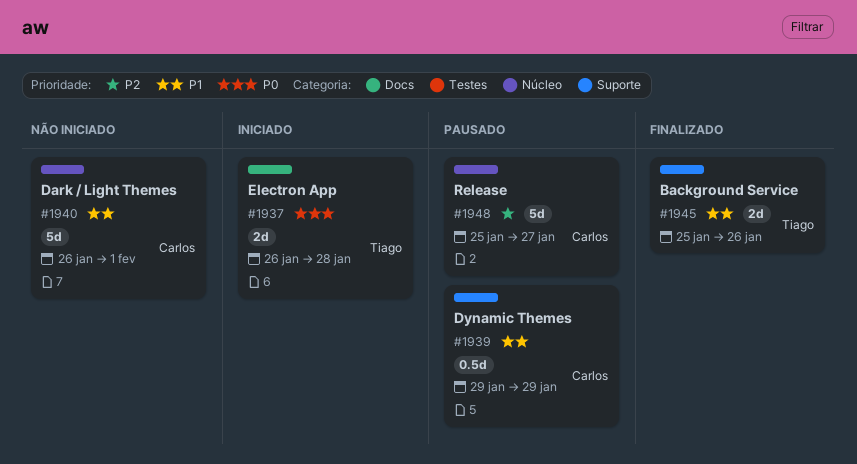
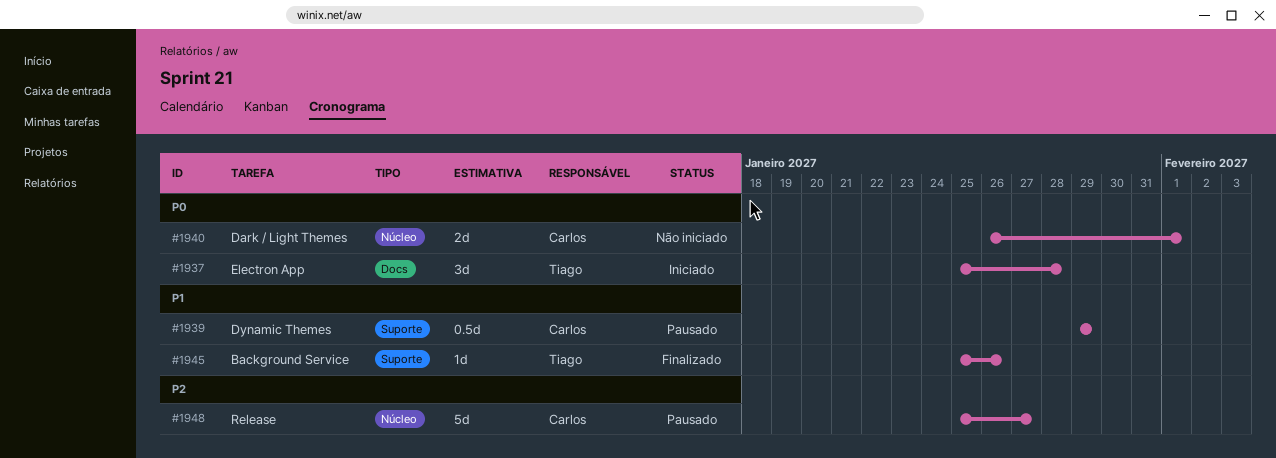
#1937, estimate: 2d -> 3d
#1937, start: Jan 26 -> Jan 25
#1940, priority: P1 -> P0
#1940, estimate: 5d -> 2d
#1945, estimate: 2d -> 1d

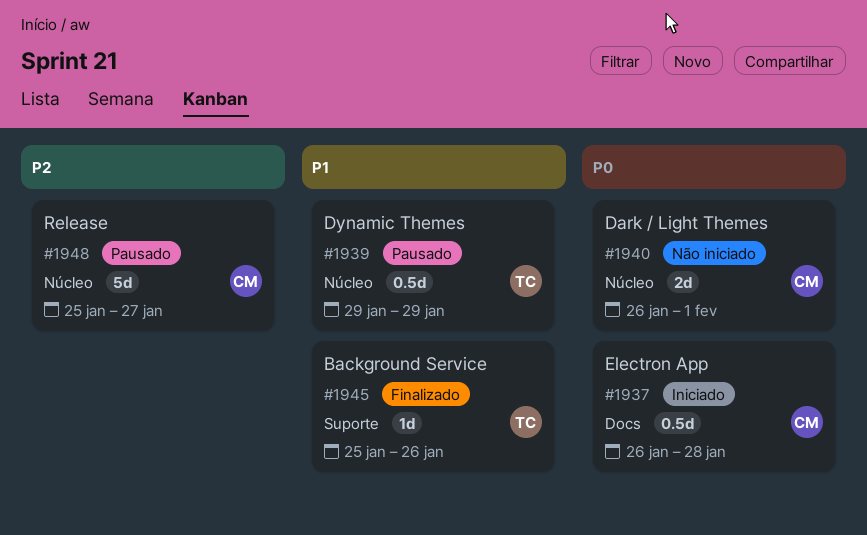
#1937, owner: Tiago -> Carlos
#1937, estimate: 3d -> 0.5d
#1937, start: Jan 25 -> Jan 26
#1939, owner: Carlos -> Tiago
#1939, label: Suporte -> Núcleo

